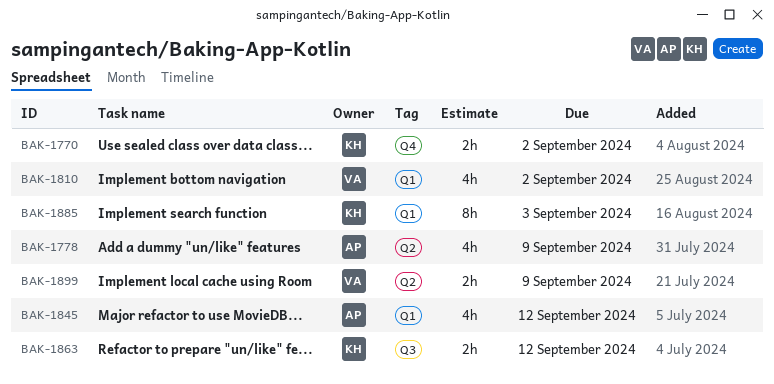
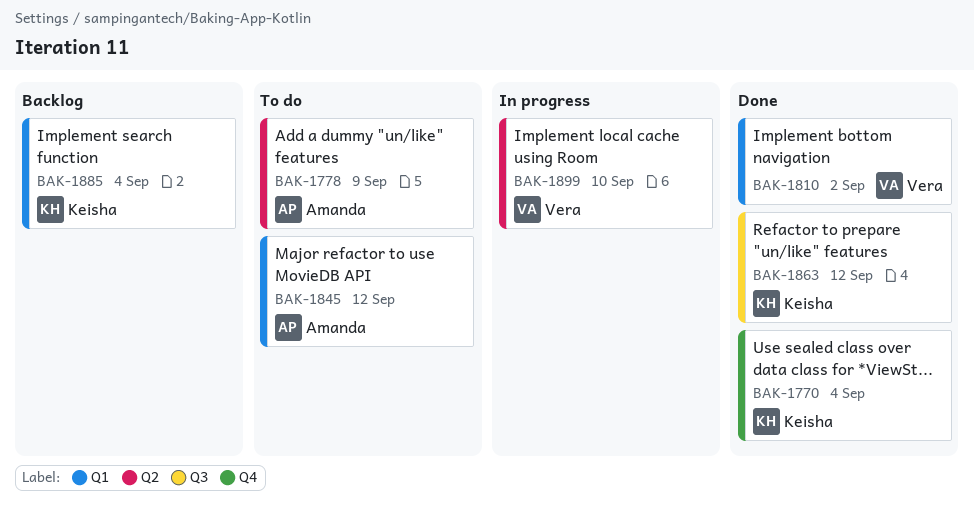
BAK-1770, due: Sep 2 -> Sep 4
BAK-1885, due: Sep 3 -> Sep 4
BAK-1899, due: Sep 9 -> Sep 10

